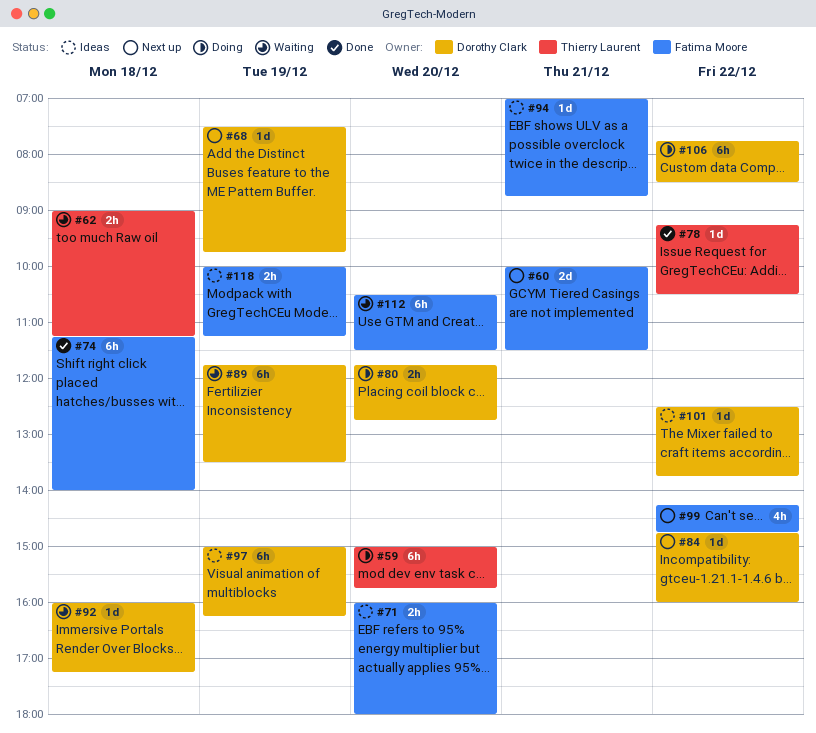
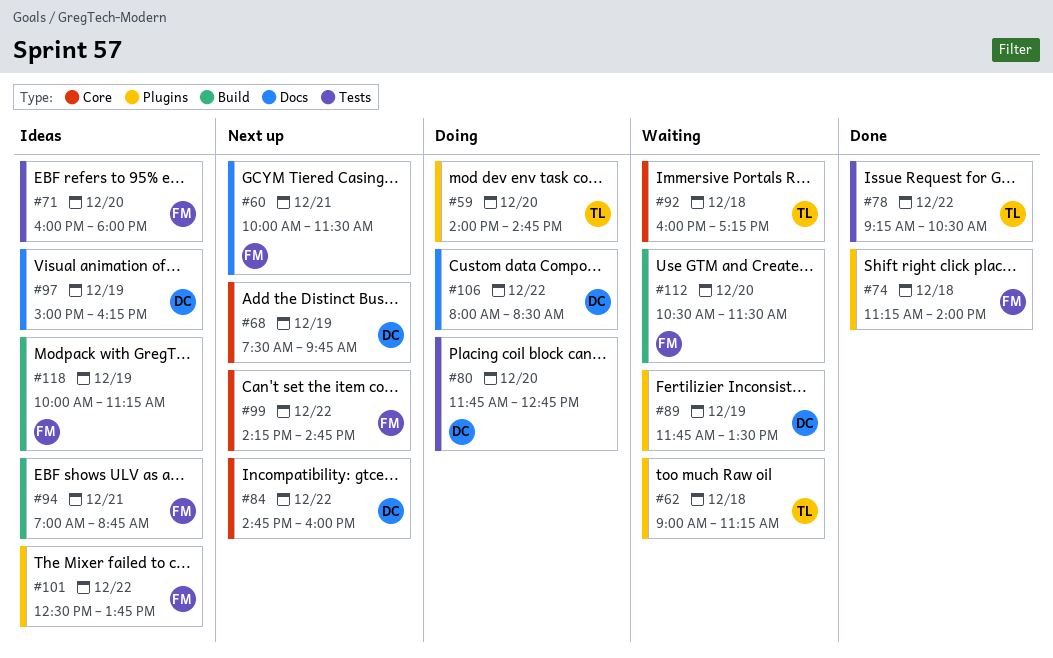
#59, begins: 15:00 -> 14:00
#59, ends: 15:45 -> 14:45
#92, owner: Dorothy Clark -> Thierry Laurent
#101, owner: Dorothy Clark -> Fatima Moore
#106, begins: 07:45 -> 08:00

